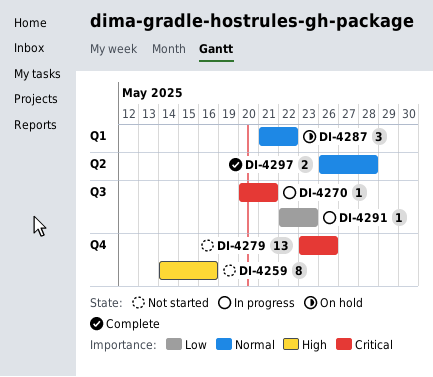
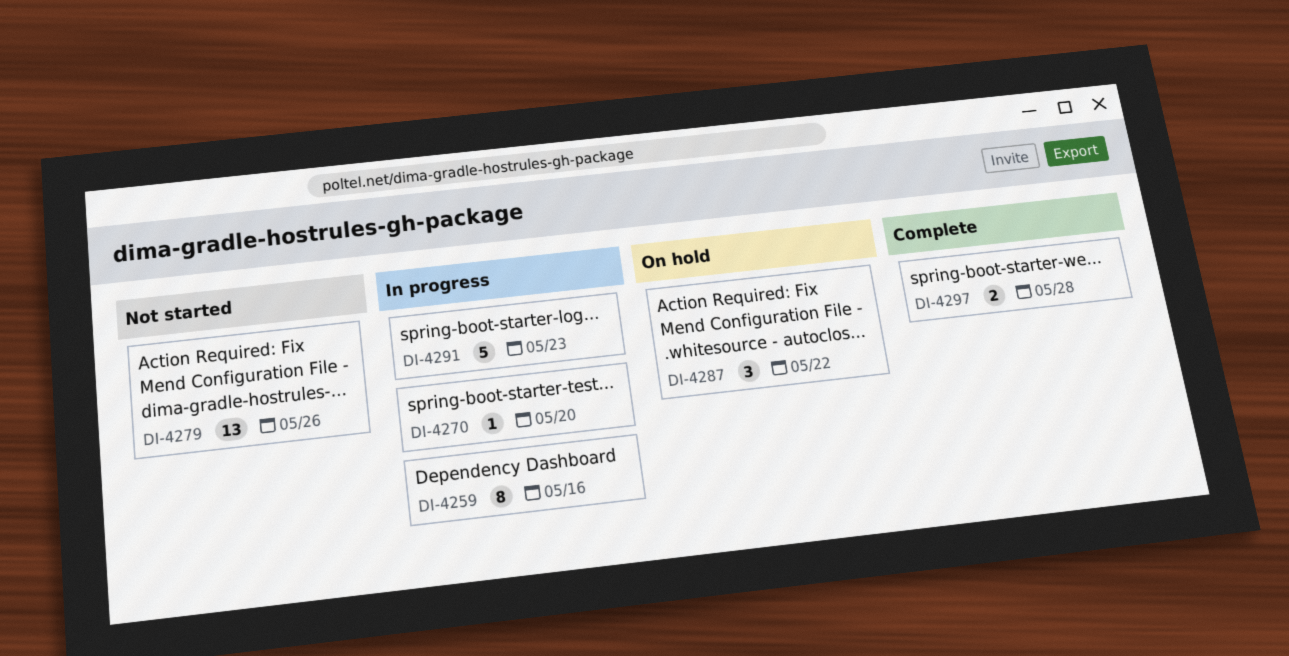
DI-4259, status: Not started -> In progress
DI-4270, due: May 21 -> May 20
DI-4291, estimate: 1 -> 5

